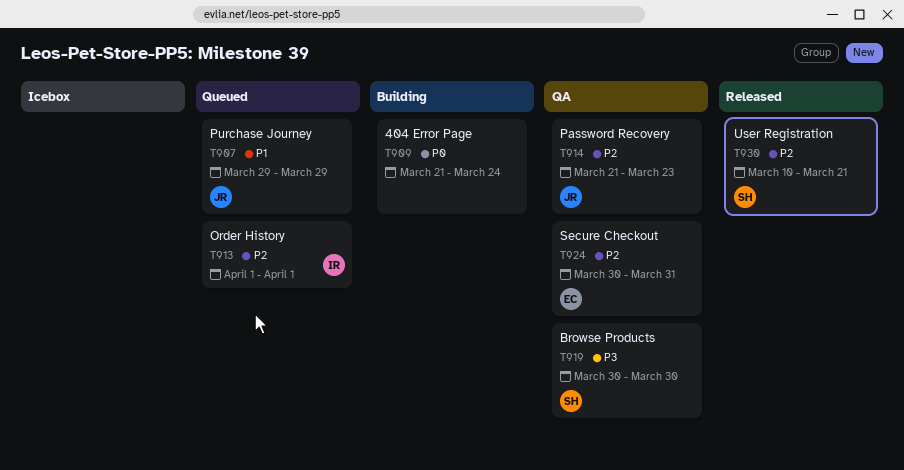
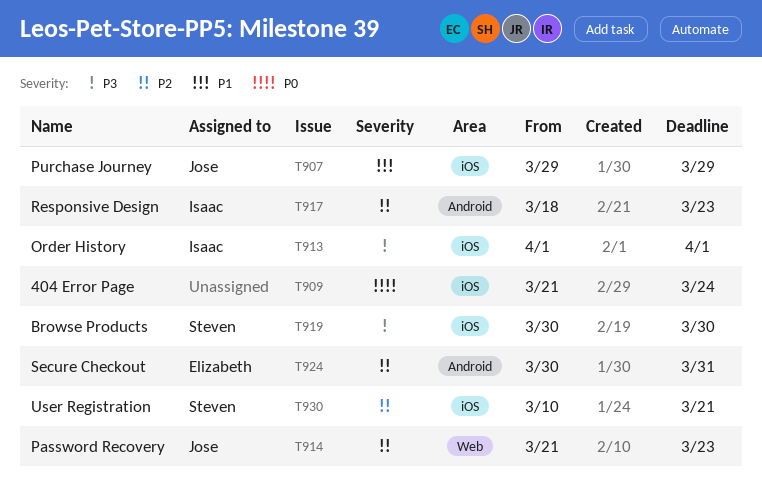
T913, priority: P2 -> P3
T917: none -> present

